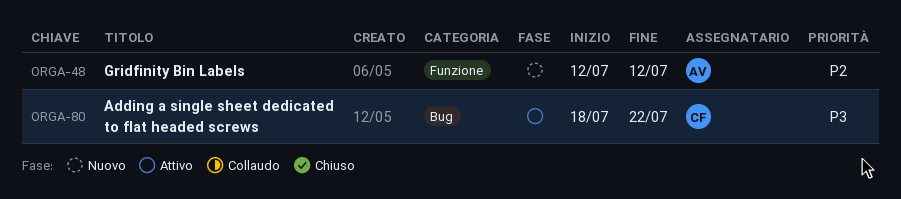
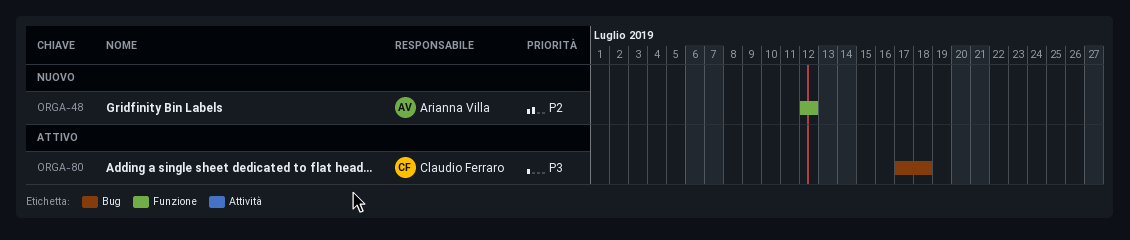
ORGA-80, start: Jul 18 -> Jul 17
ORGA-80, due: Jul 22 -> Jul 18

